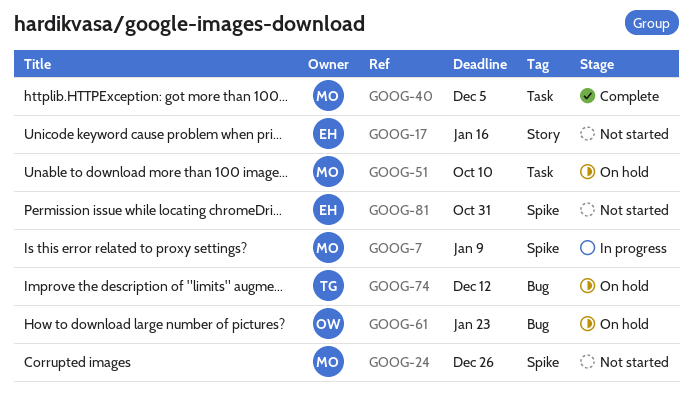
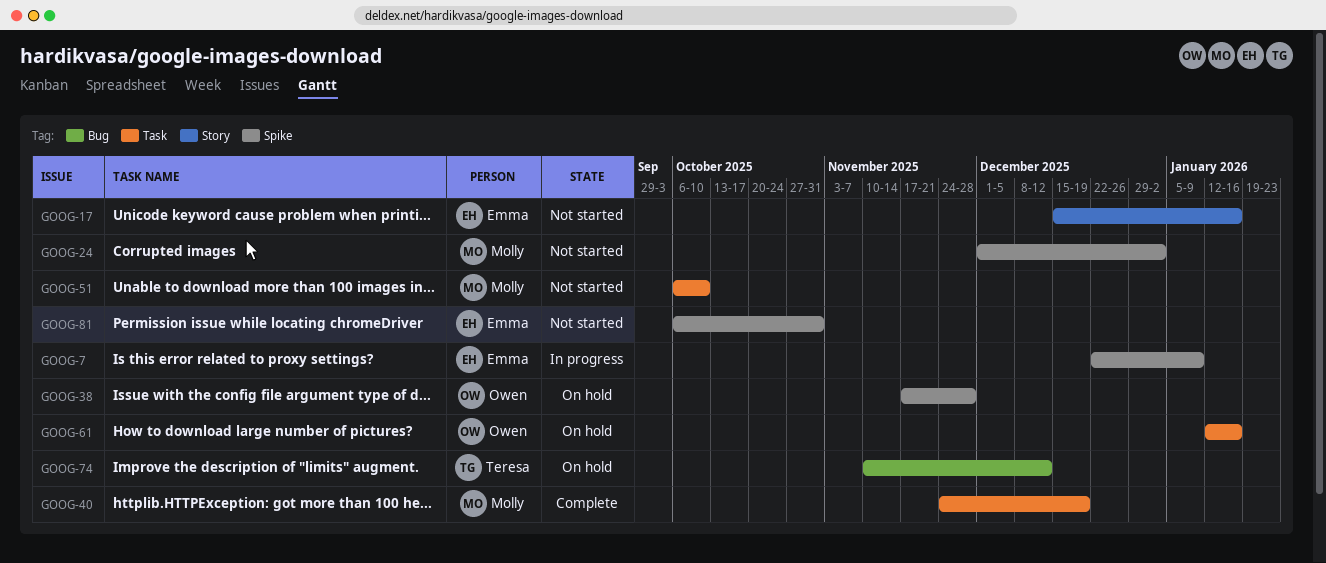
GOOG-7, owner: Molly -> Emma
GOOG-24, due: Dec 26 -> Jan 2
GOOG-38: none -> present
GOOG-40, due: Dec 5 -> Dec 19
GOOG-51, status: On hold -> Not started
GOOG-61, label: Bug -> Task
GOOG-61, due: Jan 23 -> Jan 16

